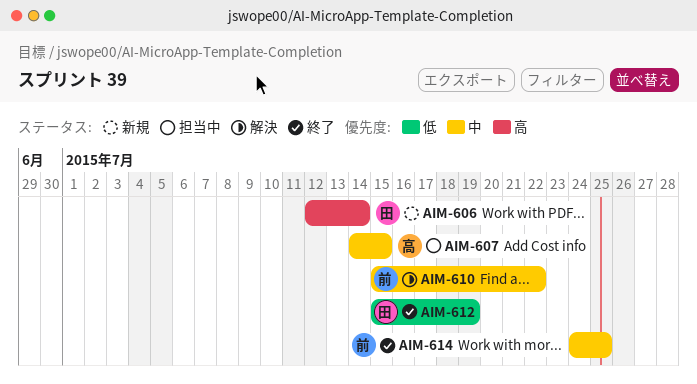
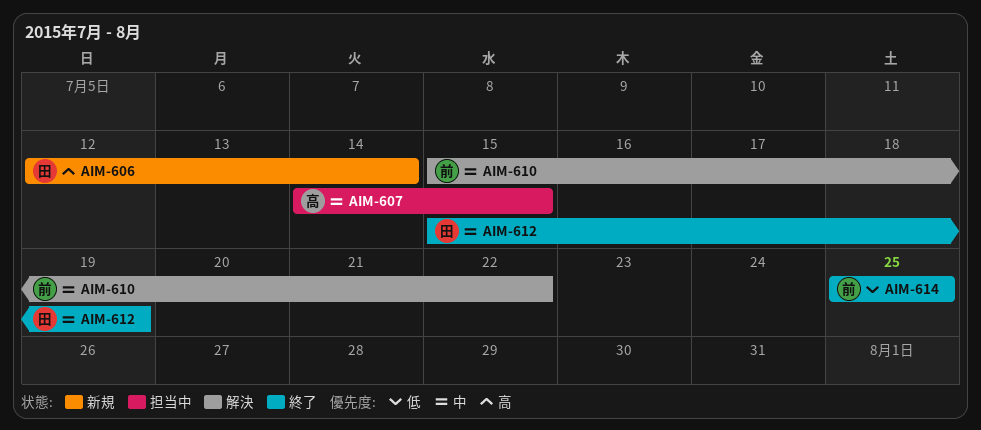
AIM-612, priority: 低 -> 中
AIM-614, priority: 中 -> 低
AIM-614, start: Jul 24 -> Jul 25

